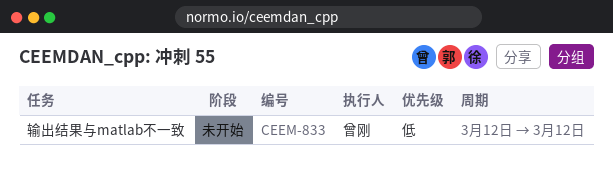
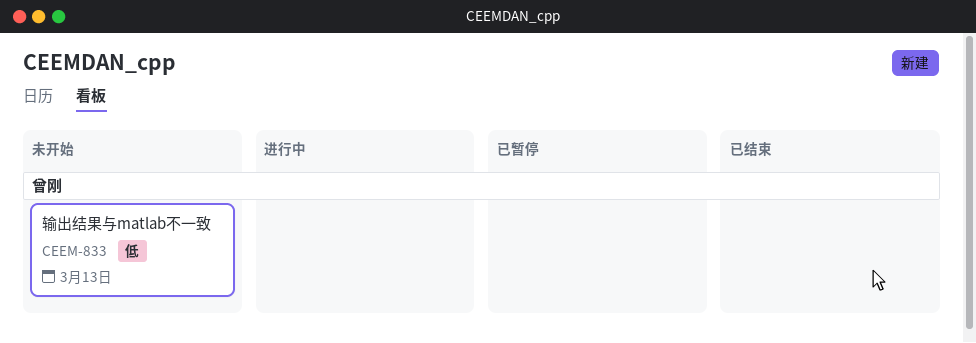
CEEM-833, due: Mar 12 -> Mar 13

